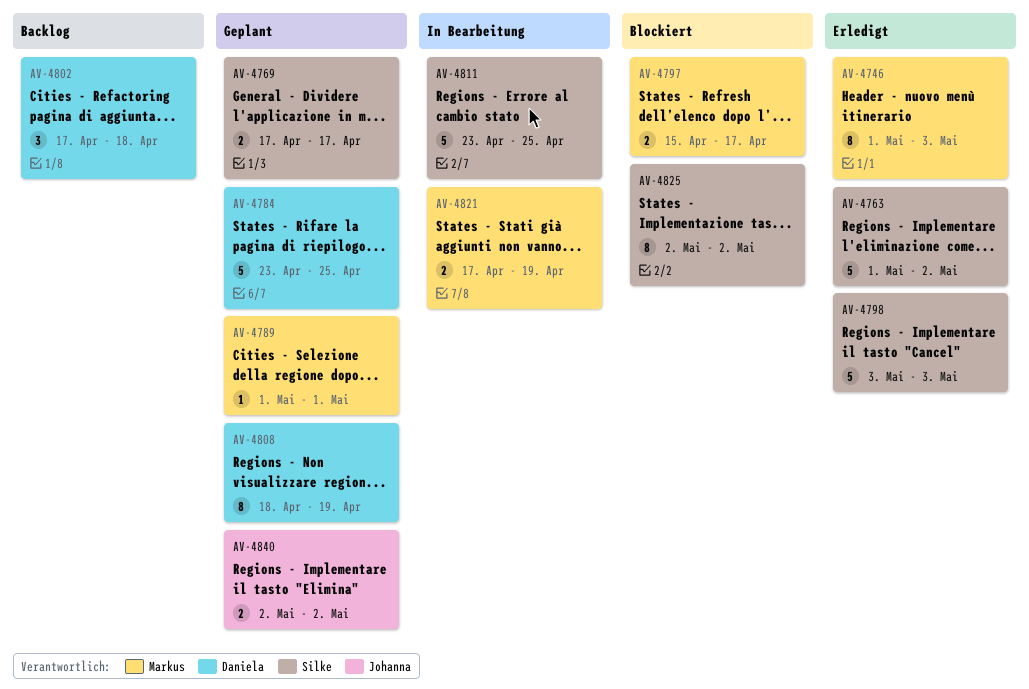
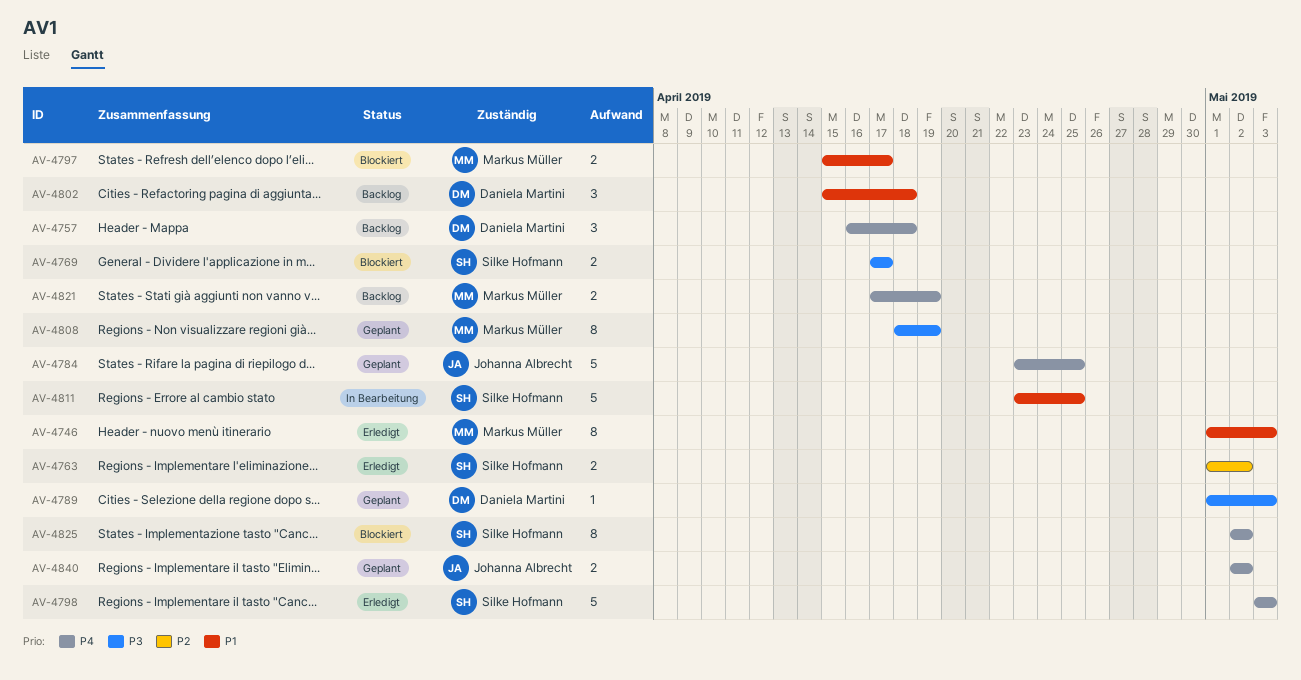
AV-4757: none -> present
AV-4763, estimate: 5 -> 2
AV-4769, status: Geplant -> Blockiert
AV-4784, owner: Daniela Martini -> Johanna Albrecht
AV-4789, owner: Markus Müller -> Daniela Martini
AV-4789, due: May 1 -> May 3
AV-4802, start: Apr 17 -> Apr 15
AV-4808, owner: Daniela Martini -> Markus Müller
AV-4821, status: In Bearbeitung -> Backlog

